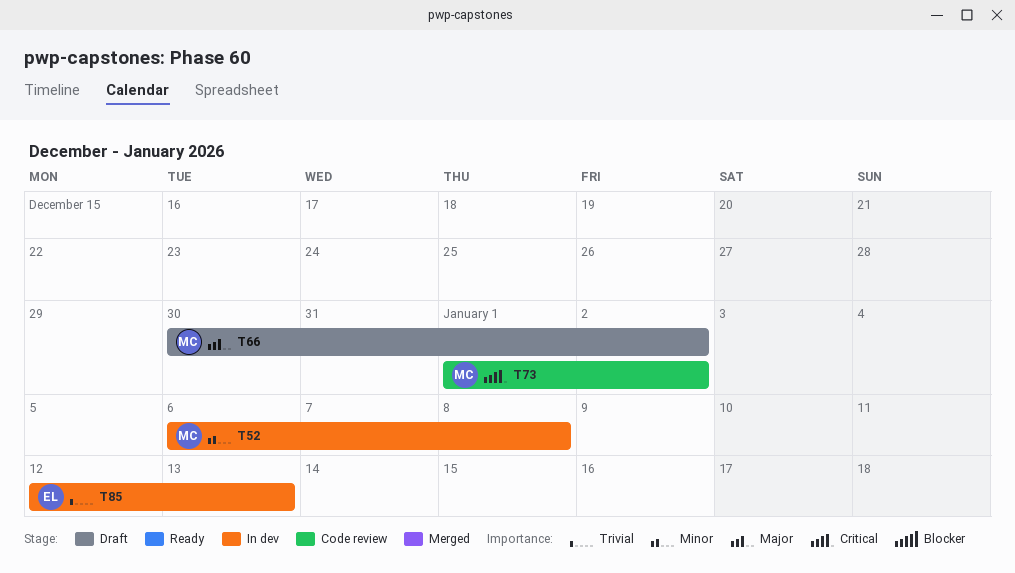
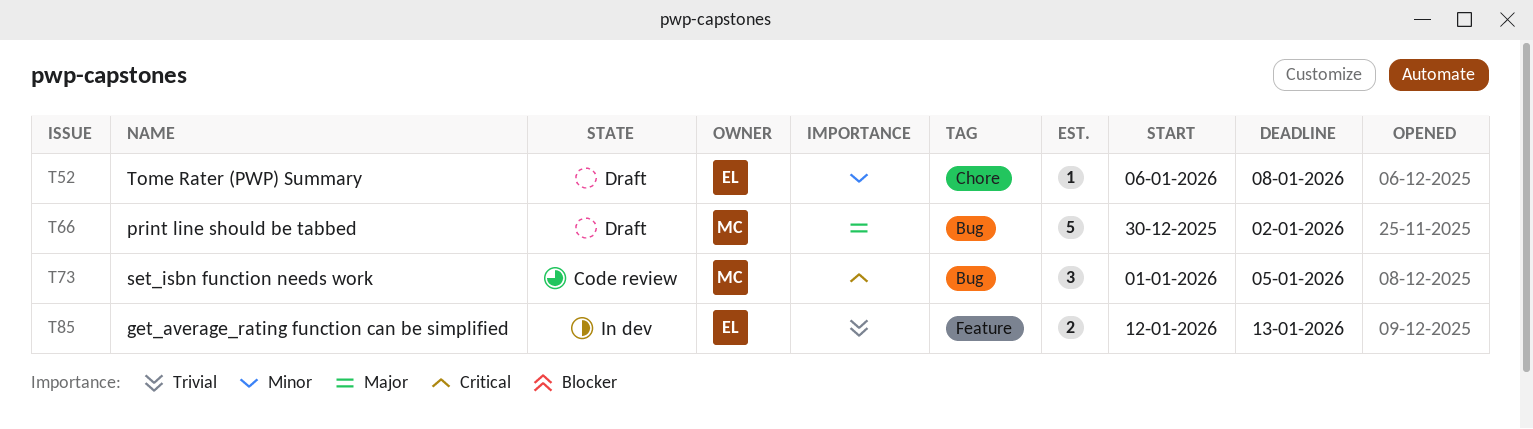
T52, status: In dev -> Draft
T52, owner: MC -> EL
T73, due: Jan 2 -> Jan 5

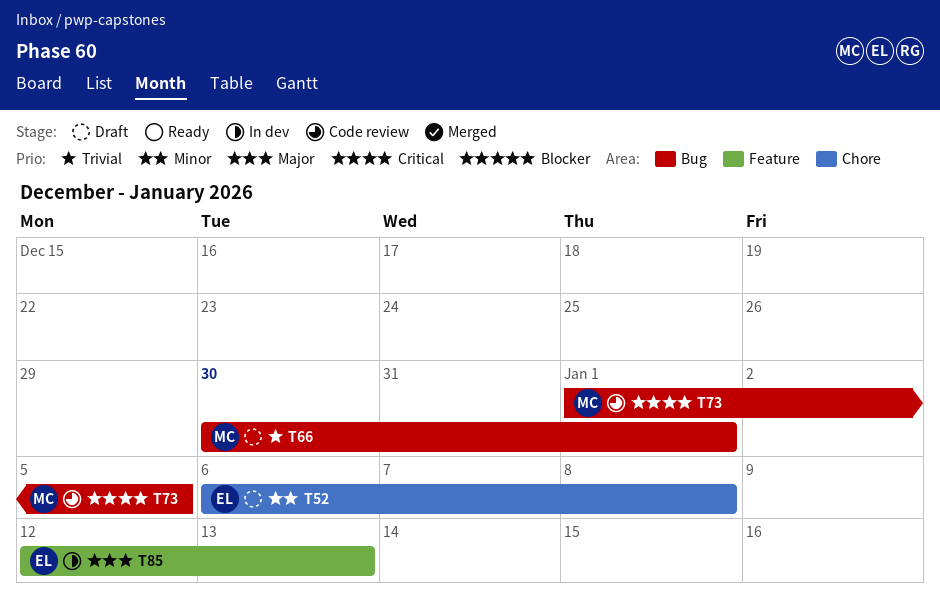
T66, priority: Major -> Trivial
T66, due: Jan 2 -> Jan 1
T85, priority: Trivial -> Major

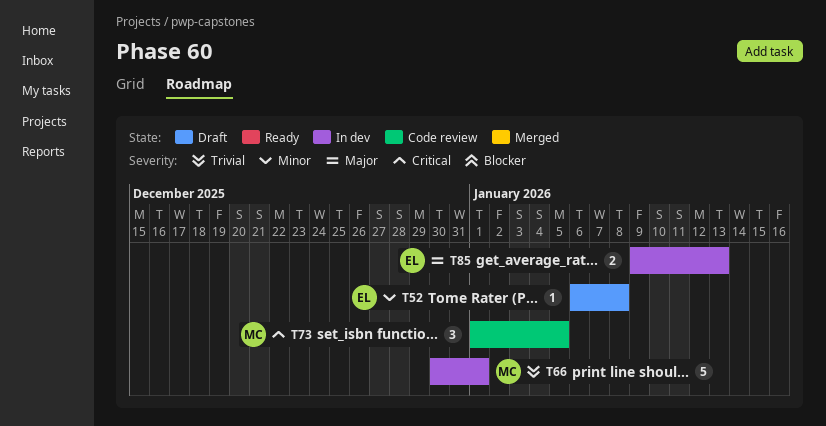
T66, status: Draft -> In dev
T85, start: Jan 12 -> Jan 9

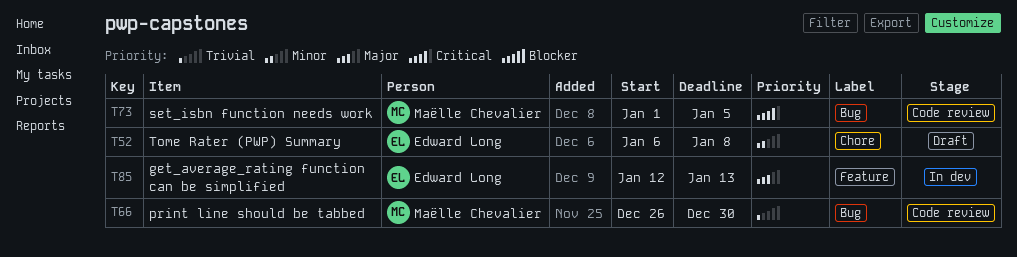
T66, status: In dev -> Code review
T66, start: Dec 30 -> Dec 26
T66, due: Jan 1 -> Dec 30
T85, start: Jan 9 -> Jan 12

